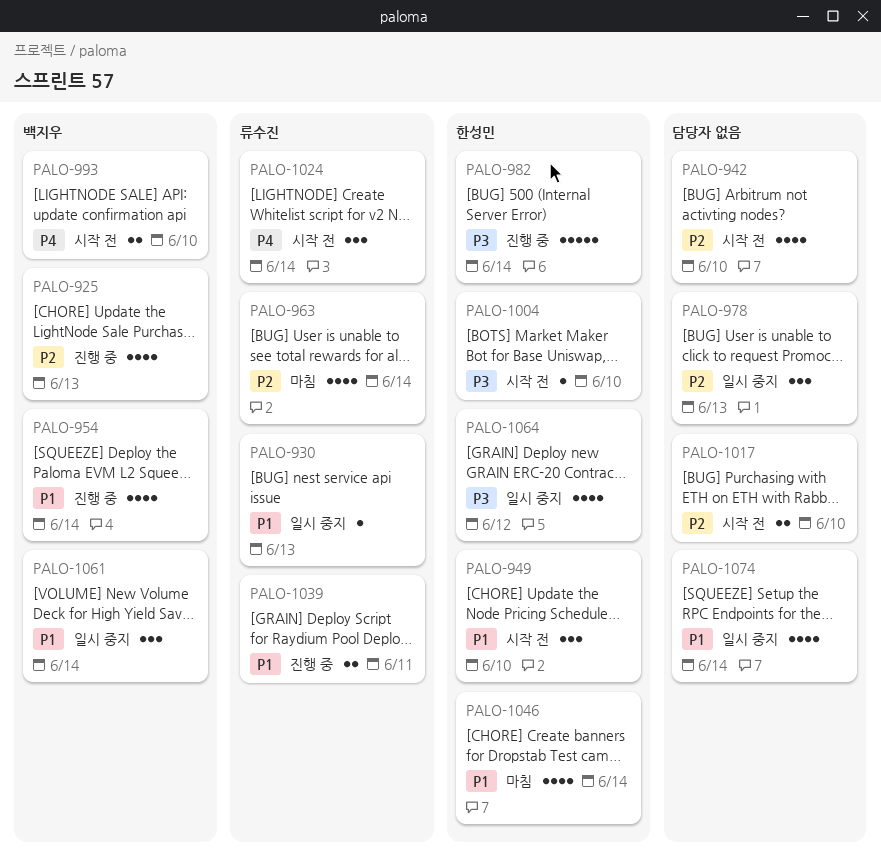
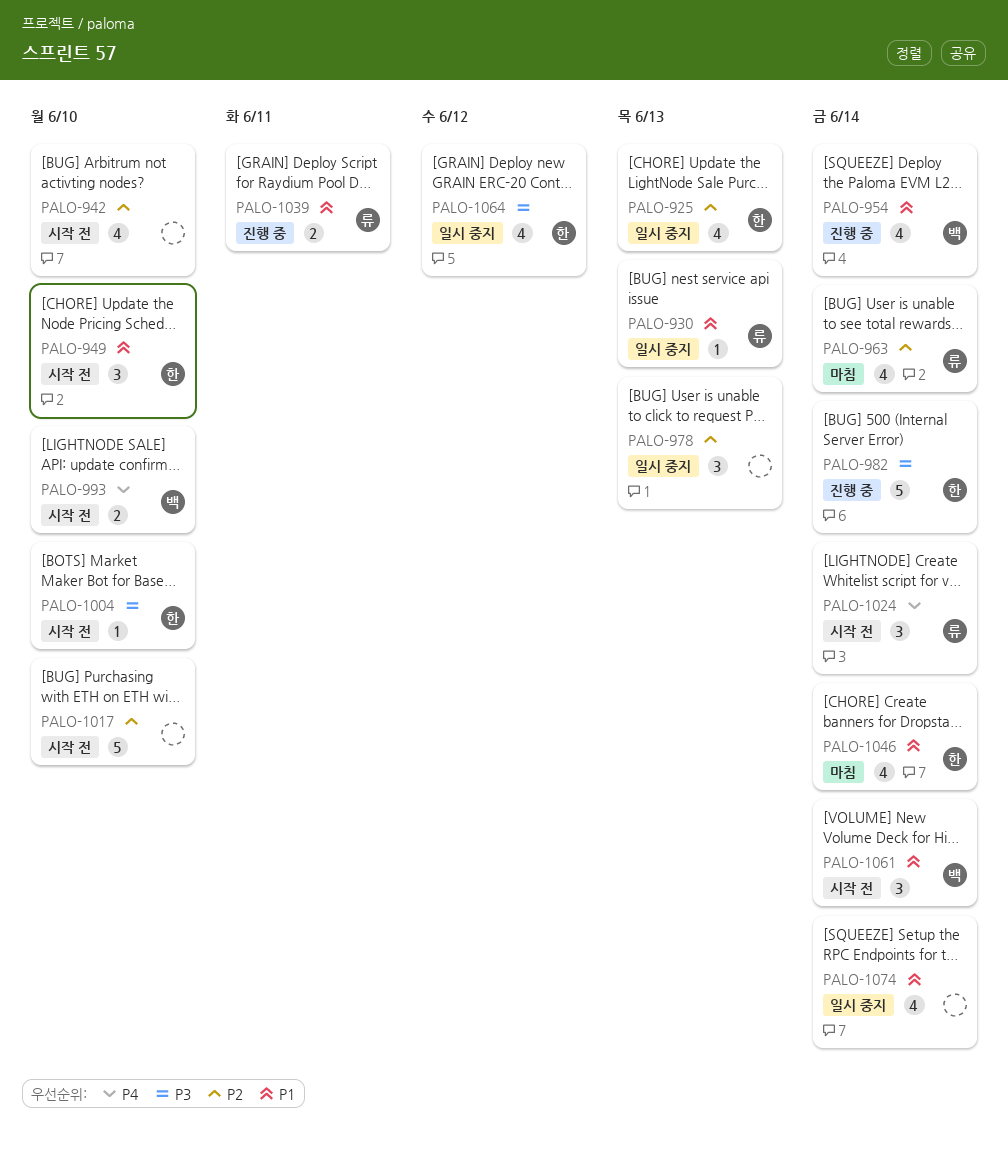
PALO-925, status: 진행 중 -> 일시 중지
PALO-925, owner: 백지우 -> 한성민
PALO-1017, estimate: 2 -> 5
PALO-1061, status: 일시 중지 -> 시작 전

